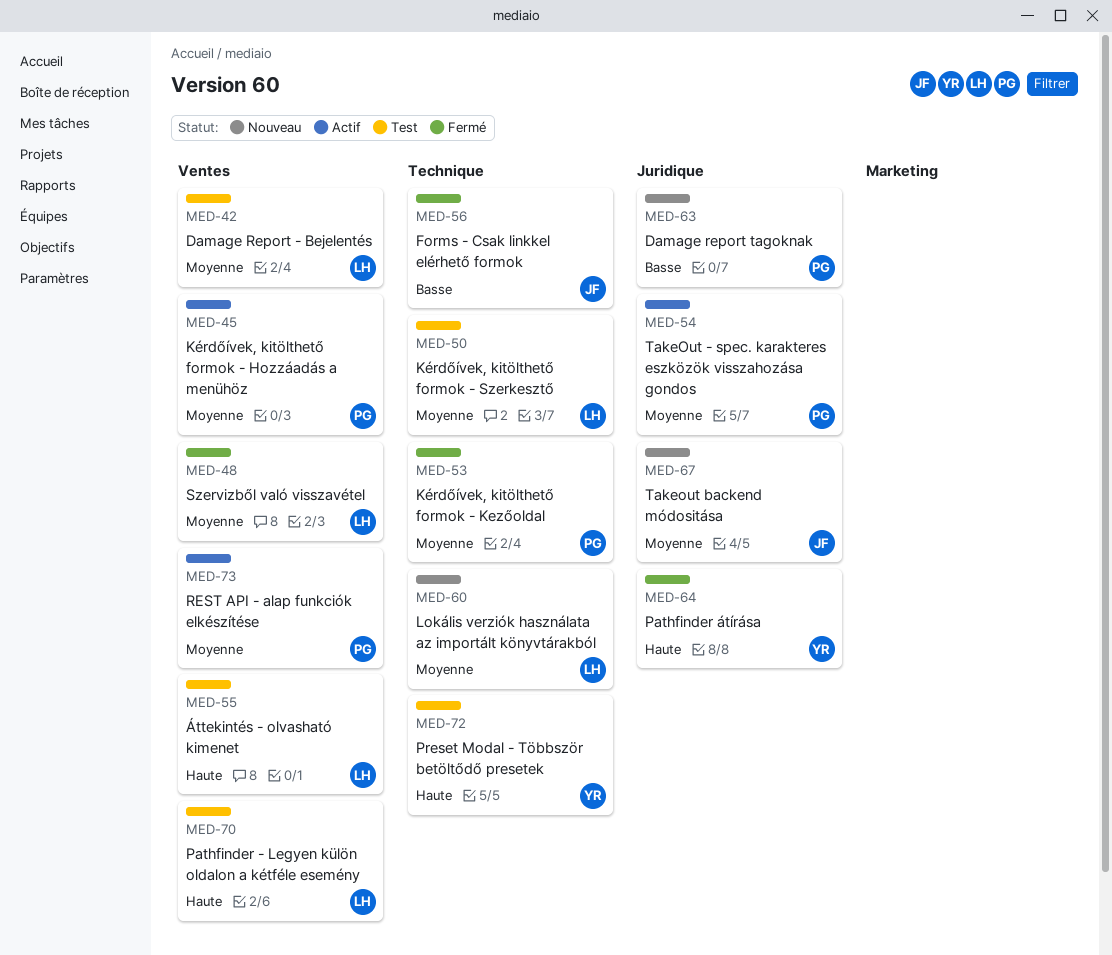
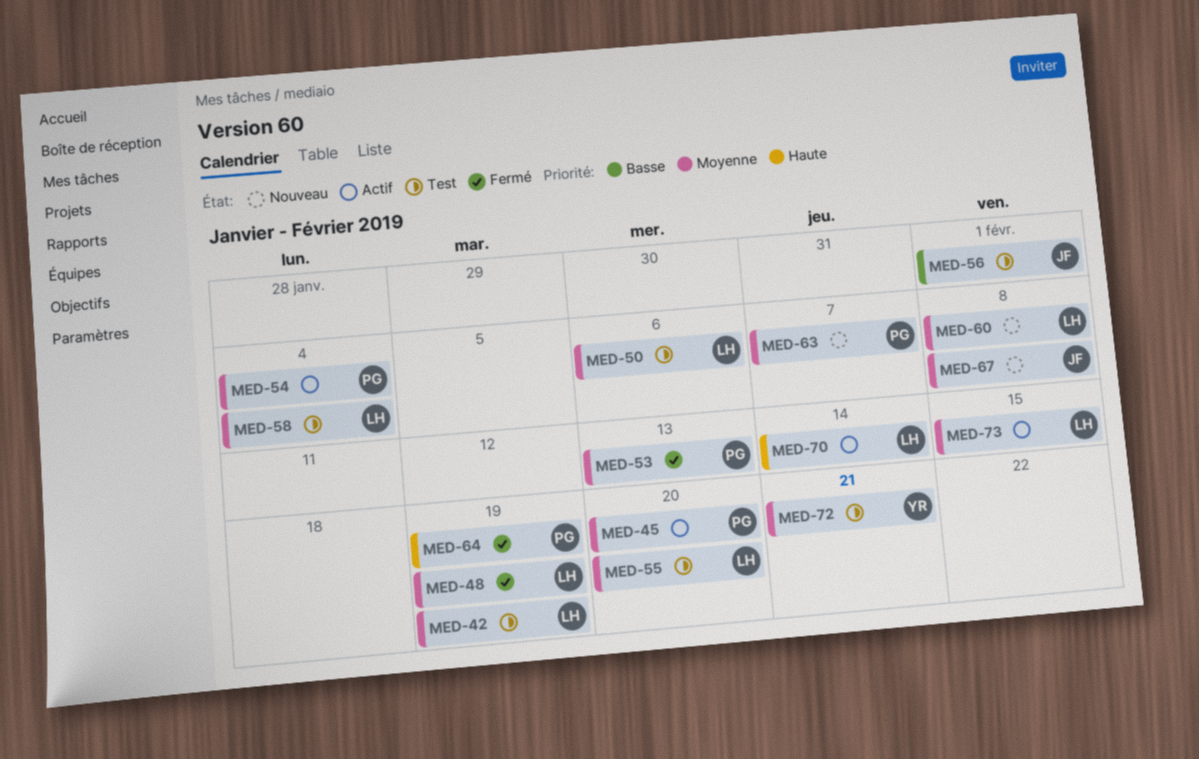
MED-55, priority: Haute -> Moyenne
MED-56, status: Fermé -> Test
MED-58: none -> present
MED-63, priority: Basse -> Moyenne
MED-64, owner: YR -> PG
MED-70, status: Test -> Actif
MED-72, priority: Haute -> Moyenne
MED-73, owner: PG -> LH

